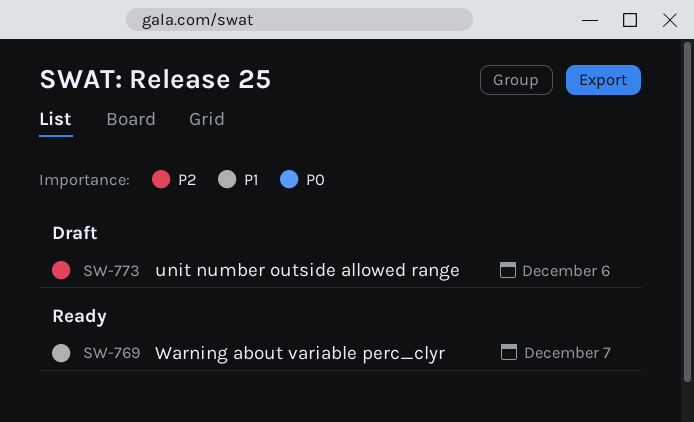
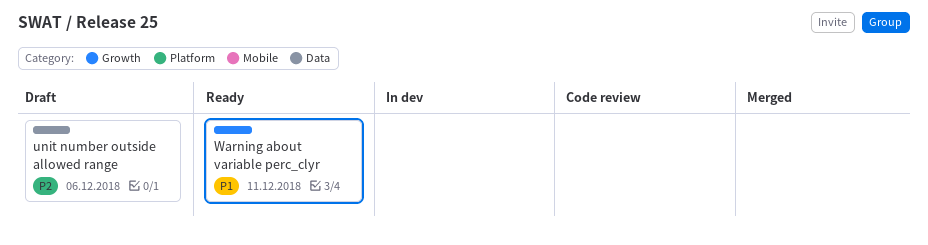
Warning about variable perc_clyr, due: Dec 7 -> Dec 11

